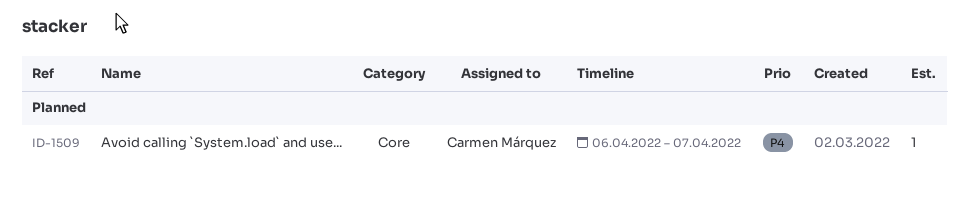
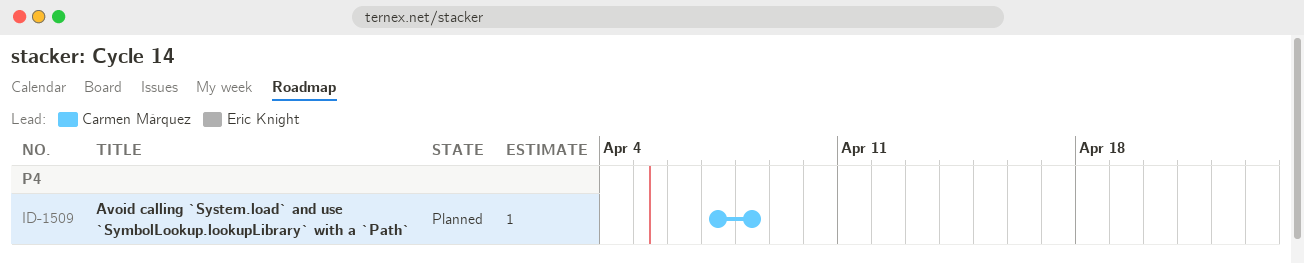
ID-1509, start: Apr 6 -> Apr 7
ID-1509, due: Apr 7 -> Apr 8

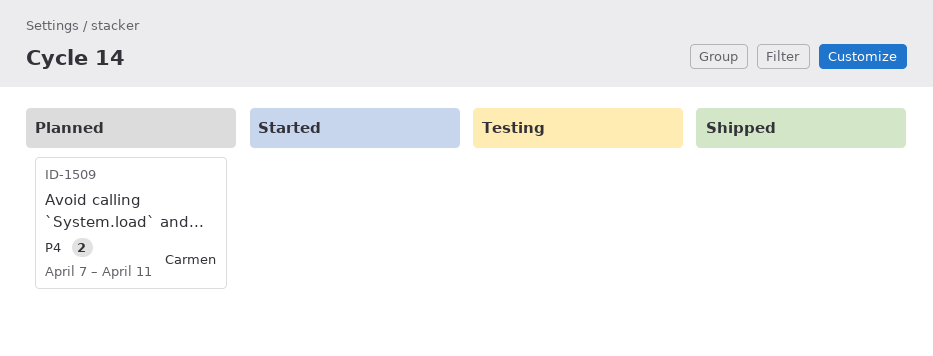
ID-1509, estimate: 1 -> 2
ID-1509, due: Apr 8 -> Apr 11

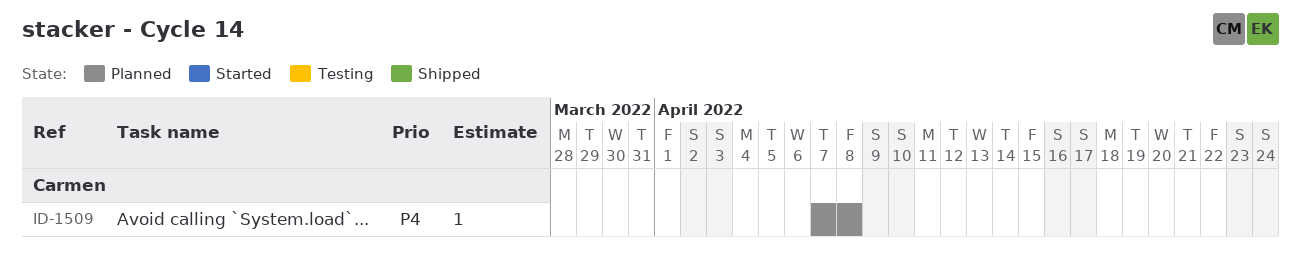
ID-1509, estimate: 2 -> 1
ID-1509, due: Apr 11 -> Apr 8

